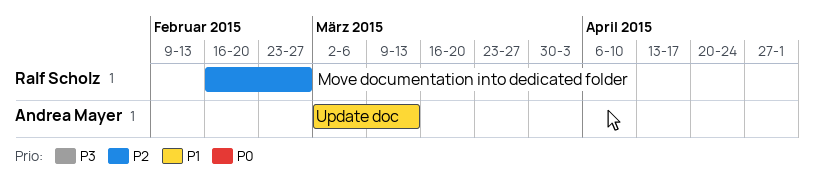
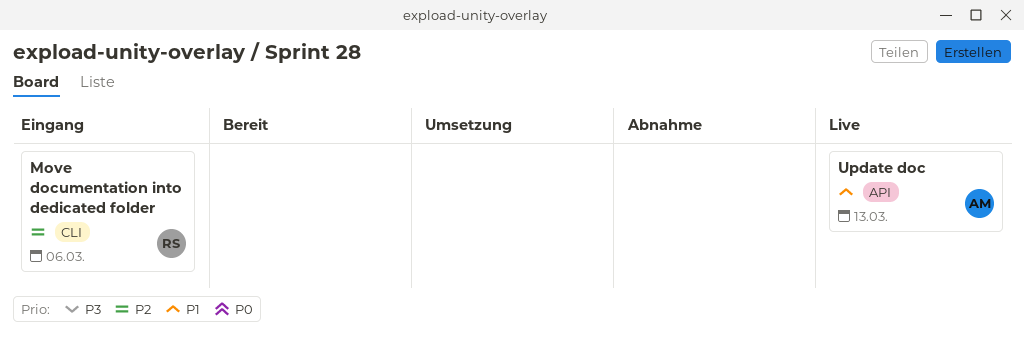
Move documentation into dedicated folder, due: Feb 27 -> Mar 6

